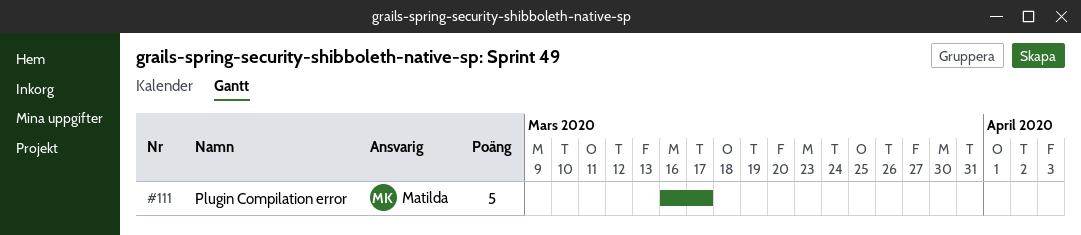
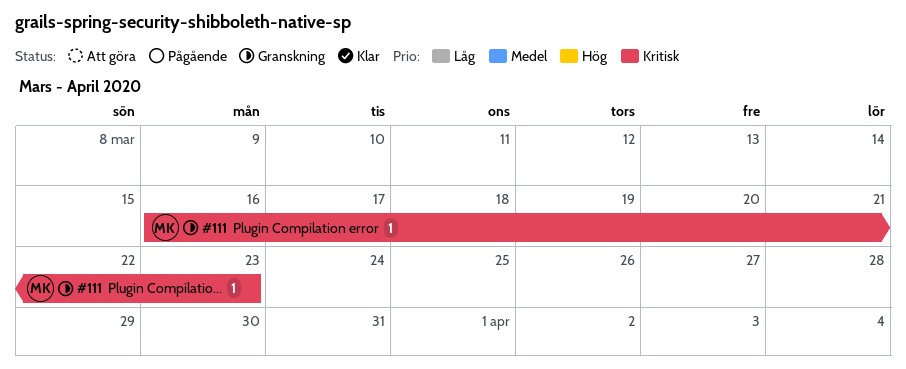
#111, estimate: 5 -> 1
#111, due: Mar 17 -> Mar 23

